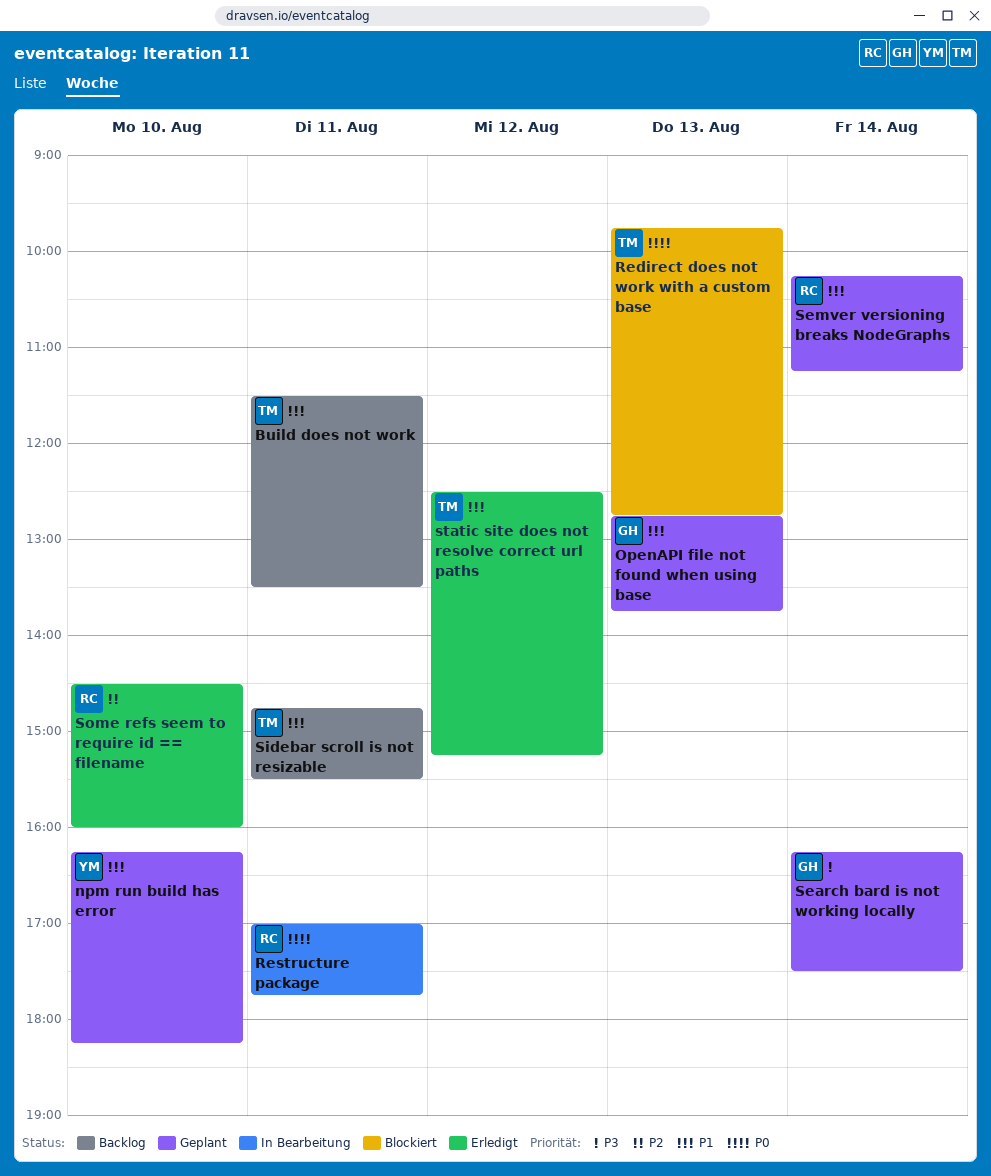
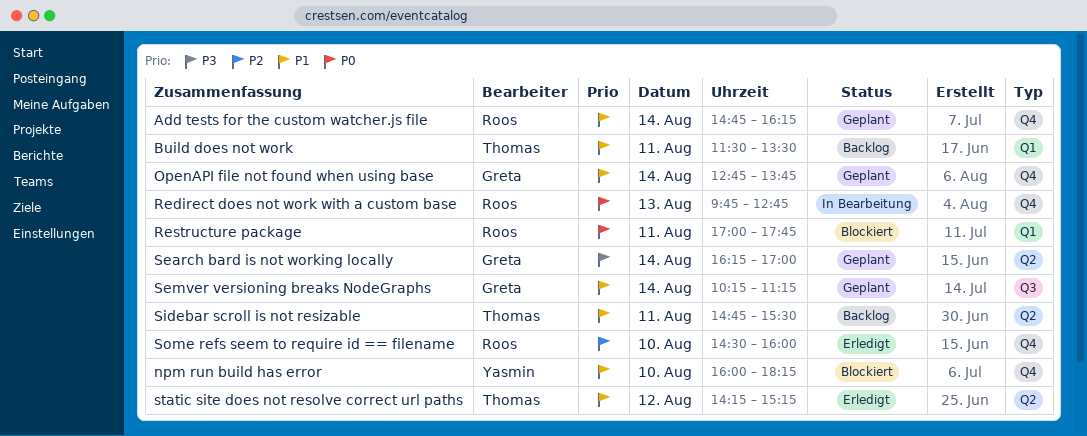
Add tests for the custom watcher.js file: none -> present
npm run build has error, status: Geplant -> Blockiert
npm run build has error, begins: 16:15 -> 16:00
OpenAPI file not found when using base, day: Aug 13 -> Aug 14
Redirect does not work with a custom base, status: Blockiert -> In Bearbeitung
Redirect does not work with a custom base, owner: Thomas -> Roos
Restructure package, status: In Bearbeitung -> Blockiert
Search bard is not working locally, ends: 17:30 -> 17:00
Semver versioning breaks NodeGraphs, owner: Roos -> Greta
static site does not resolve correct url paths, begins: 12:30 -> 14:15

